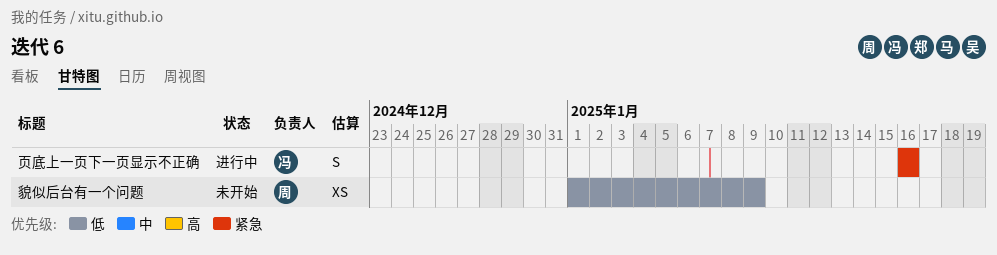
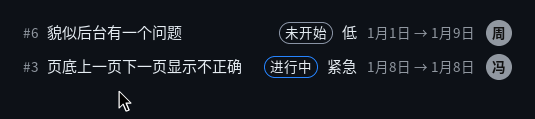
页底上一页下一页显示不正确, start: Jan 16 -> Jan 8
页底上一页下一页显示不正确, due: Jan 16 -> Jan 8

